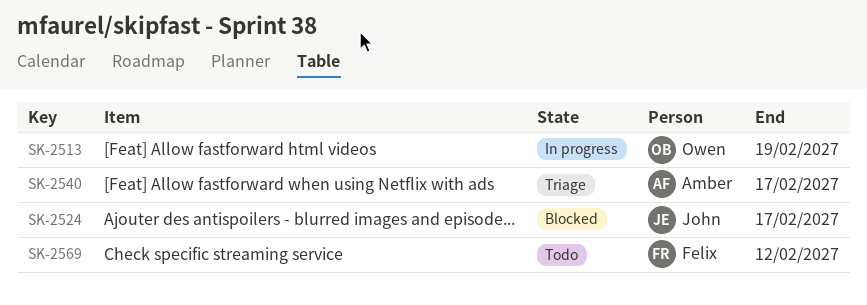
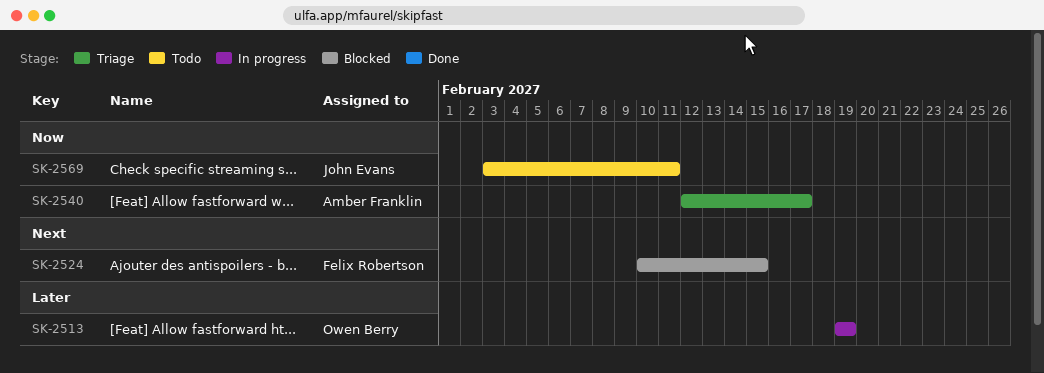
SK-2524, owner: John Evans -> Felix Robertson
SK-2524, due: Feb 17 -> Feb 15
SK-2569, owner: Felix Robertson -> John Evans
SK-2569, due: Feb 12 -> Feb 11

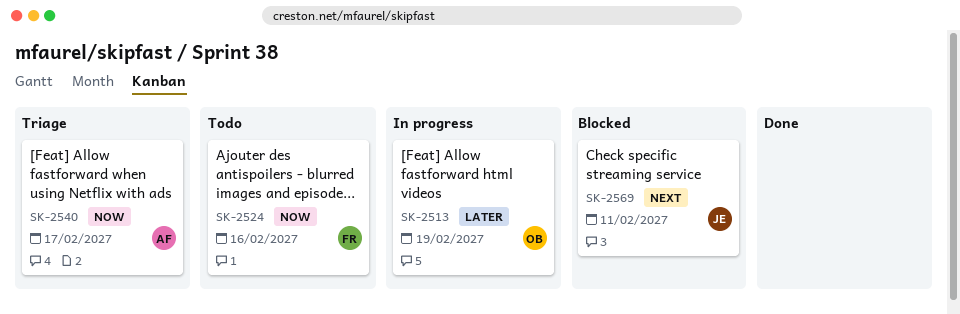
SK-2524, status: Blocked -> Todo
SK-2524, priority: Next -> Now
SK-2524, due: Feb 15 -> Feb 16
SK-2569, status: Todo -> Blocked
SK-2569, priority: Now -> Next

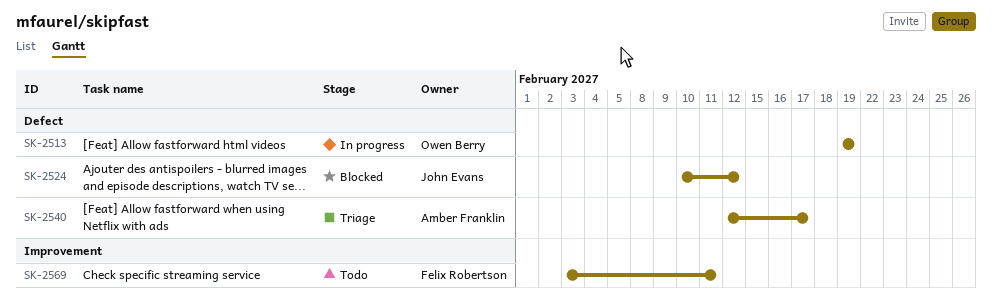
SK-2524, status: Todo -> Blocked
SK-2524, owner: Felix Robertson -> John Evans
SK-2524, due: Feb 16 -> Feb 12
SK-2569, status: Blocked -> Todo
SK-2569, owner: John Evans -> Felix Robertson

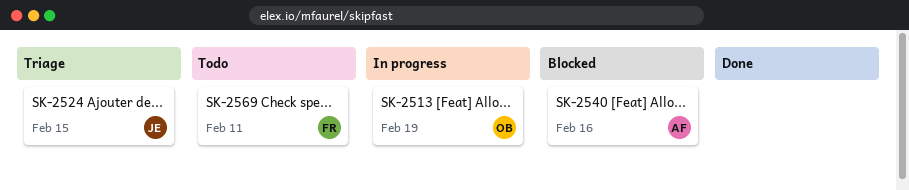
SK-2524, status: Blocked -> Triage
SK-2524, due: Feb 12 -> Feb 15
SK-2540, status: Triage -> Blocked
SK-2540, due: Feb 17 -> Feb 16

